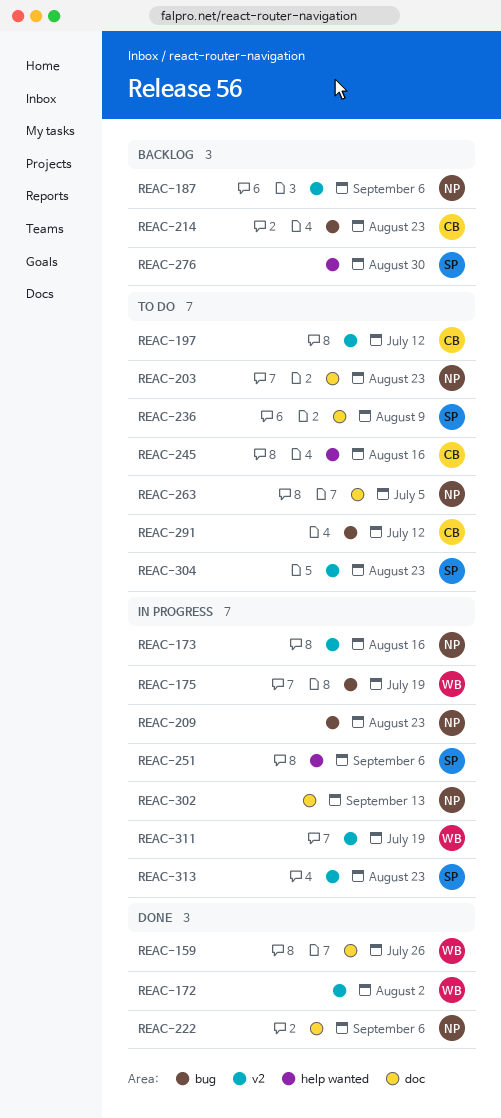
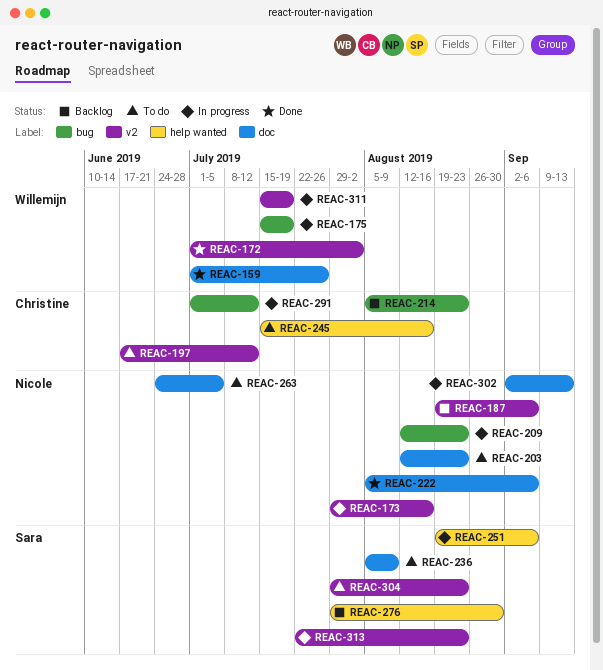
REAC-291, status: To do -> In progress

